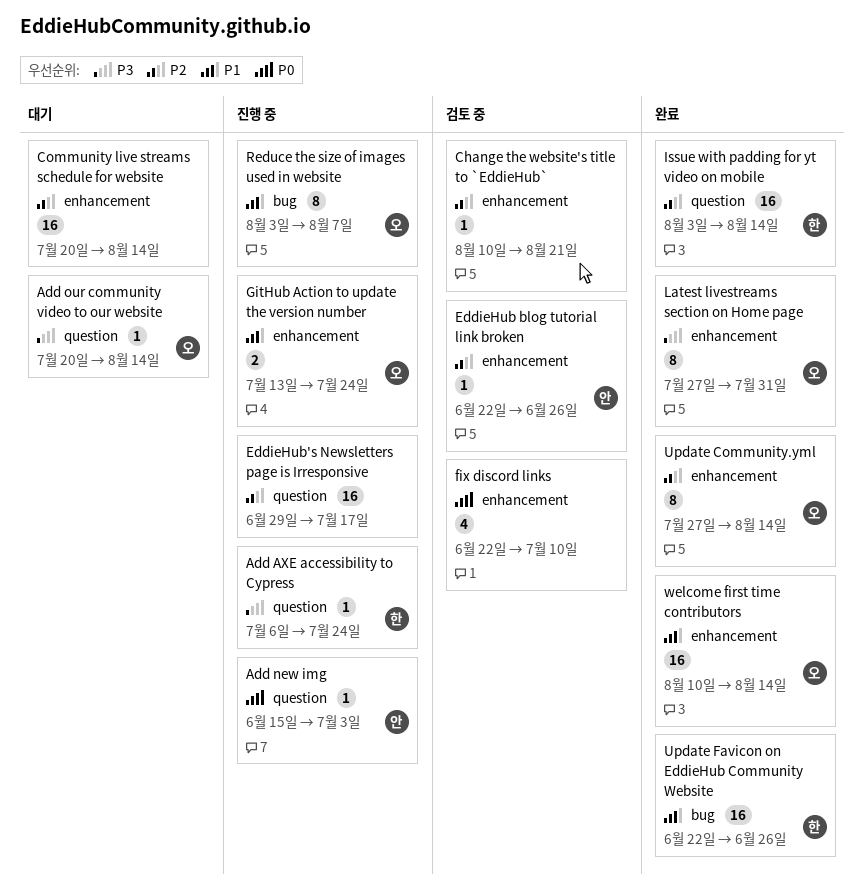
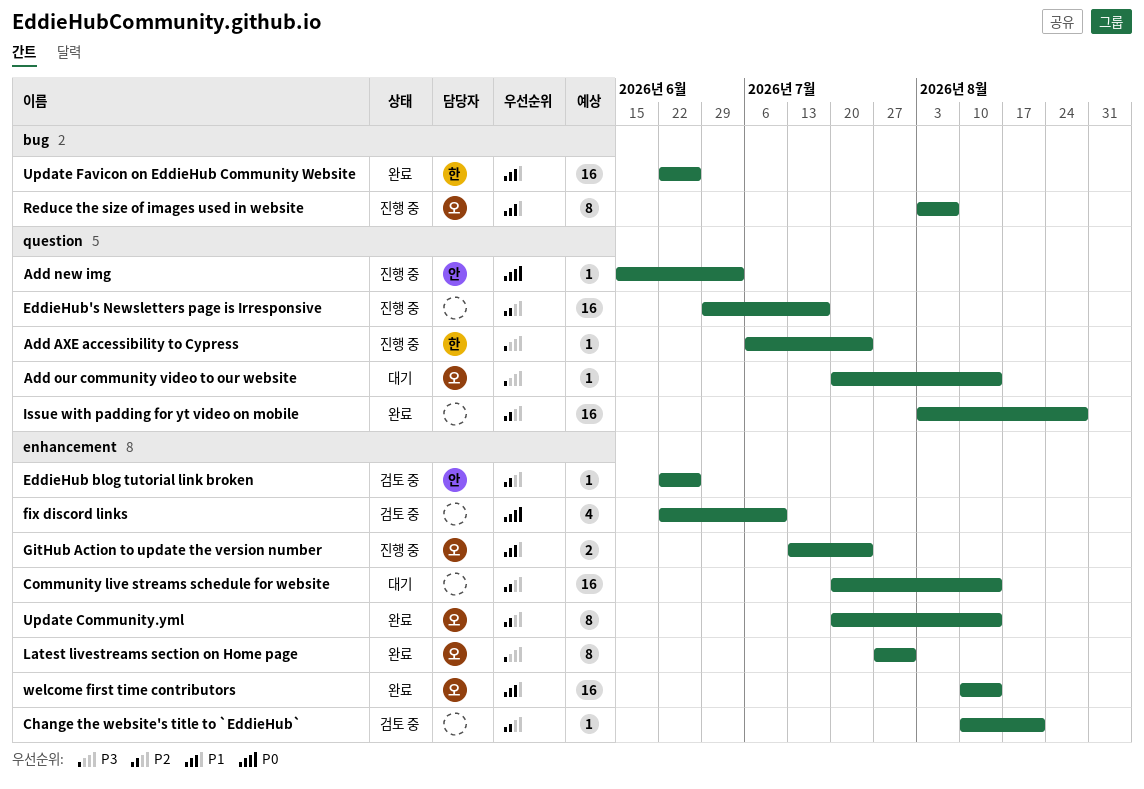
Issue with padding for yt video on mobile, owner: 한 -> none
Issue with padding for yt video on mobile, due: Aug 14 -> Aug 28
Update Community.yml, start: Jul 27 -> Jul 20

